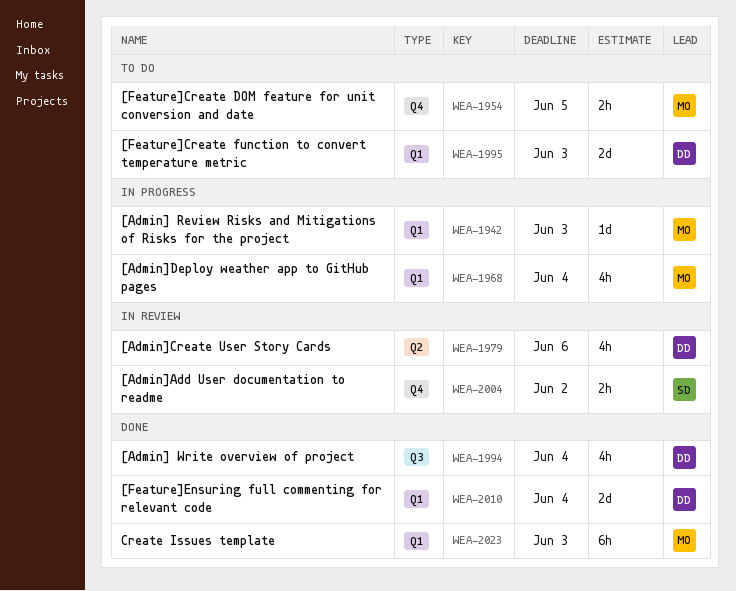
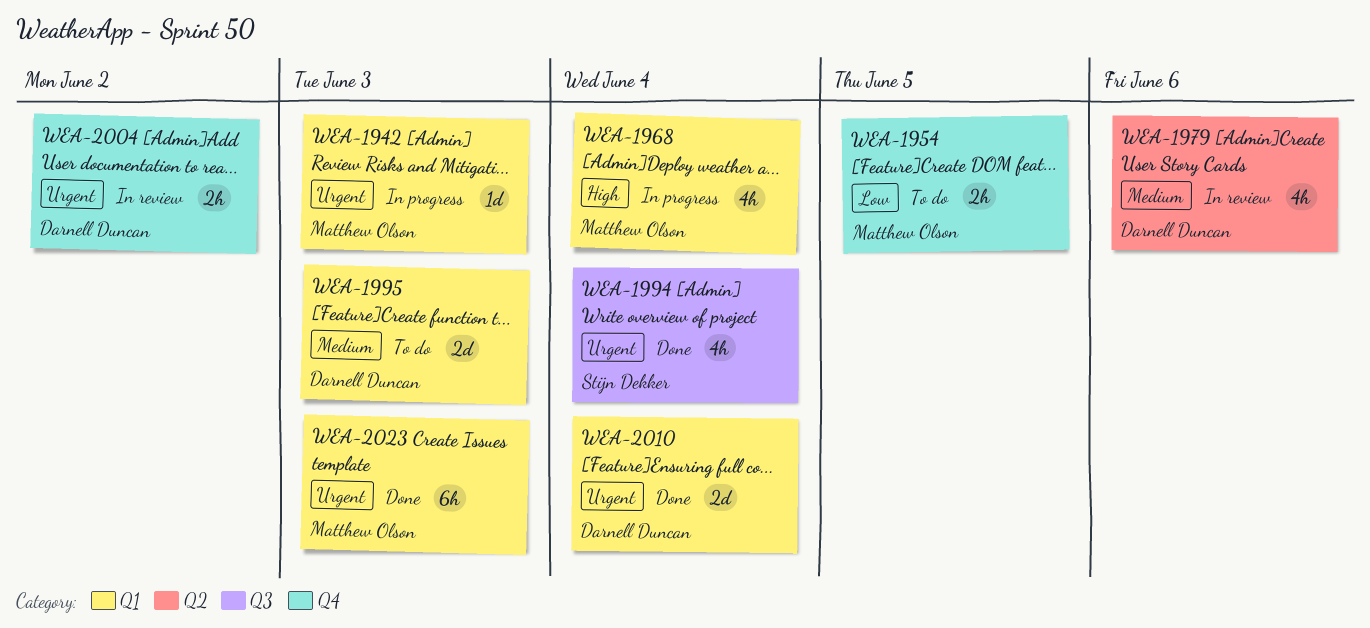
WEA-1994, owner: Darnell Duncan -> Stijn Dekker
WEA-2004, owner: Stijn Dekker -> Darnell Duncan

